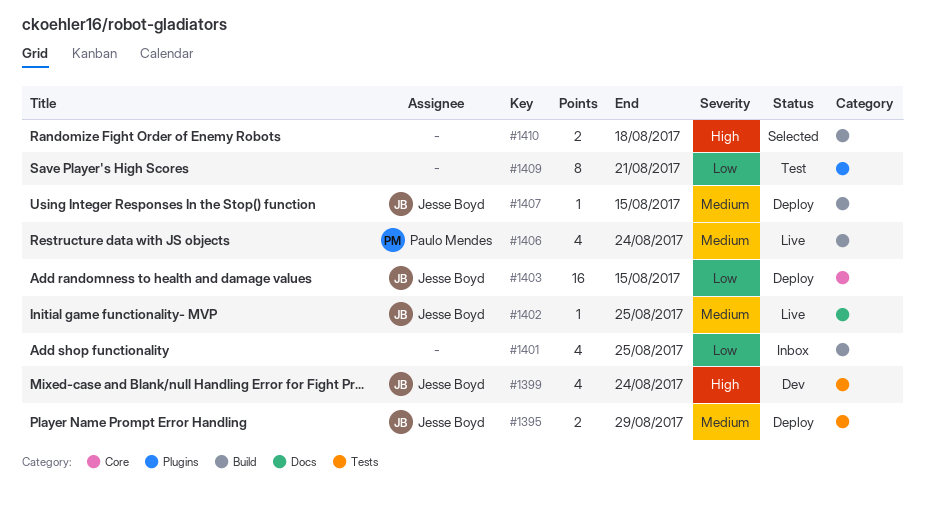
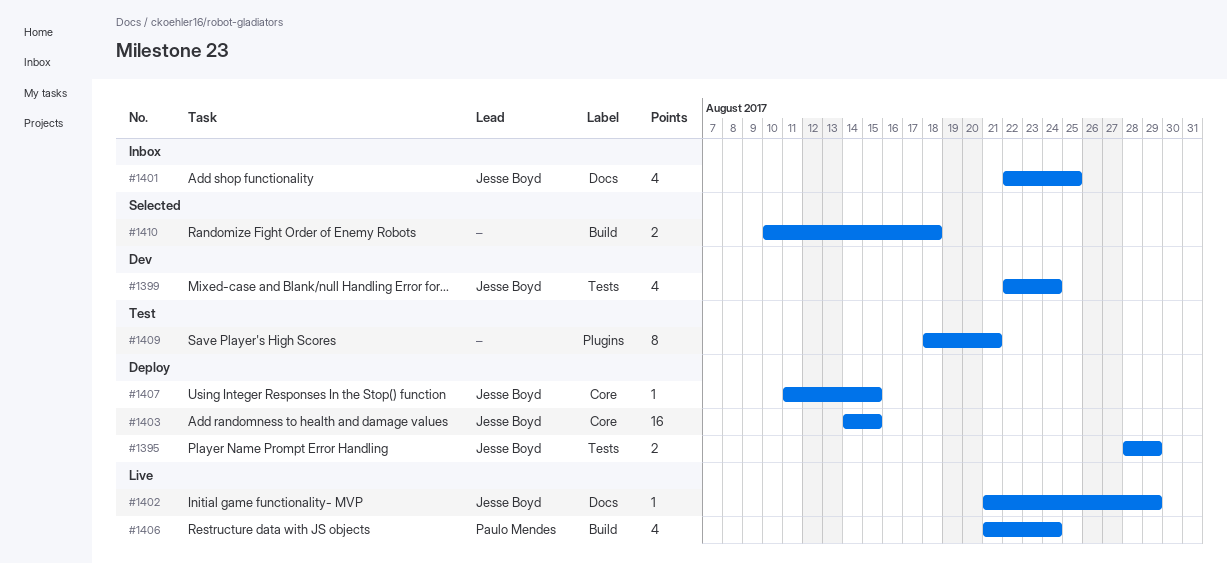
#1401, owner: none -> Jesse Boyd
#1401, label: Build -> Docs
#1402, due: Aug 25 -> Aug 29
#1407, label: Build -> Core

